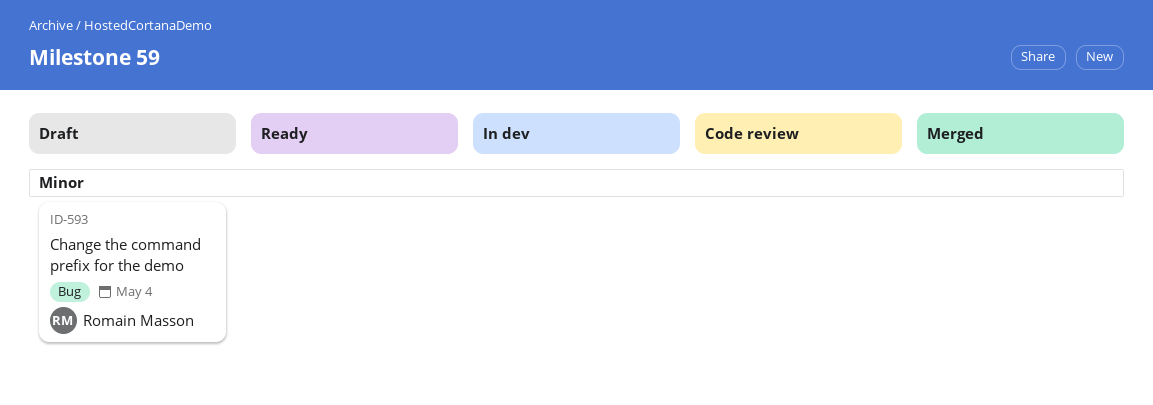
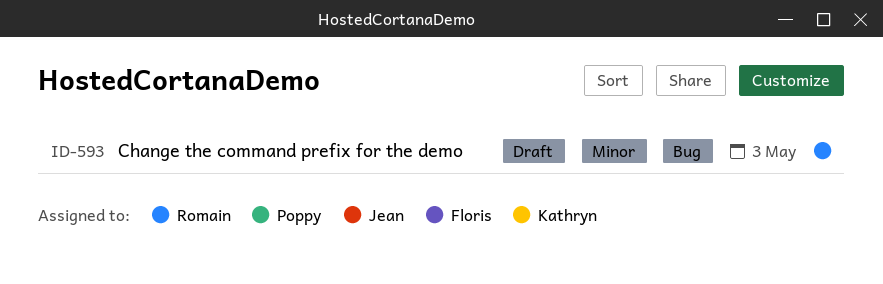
ID-593, due: May 4 -> May 3

